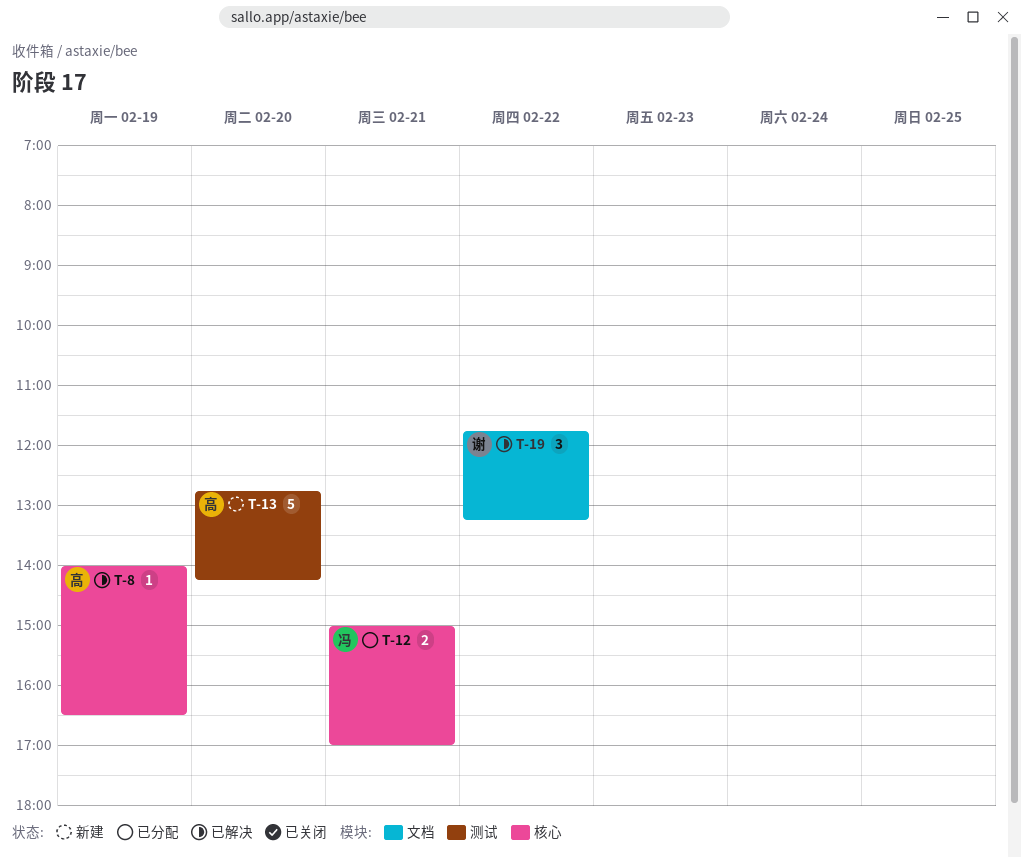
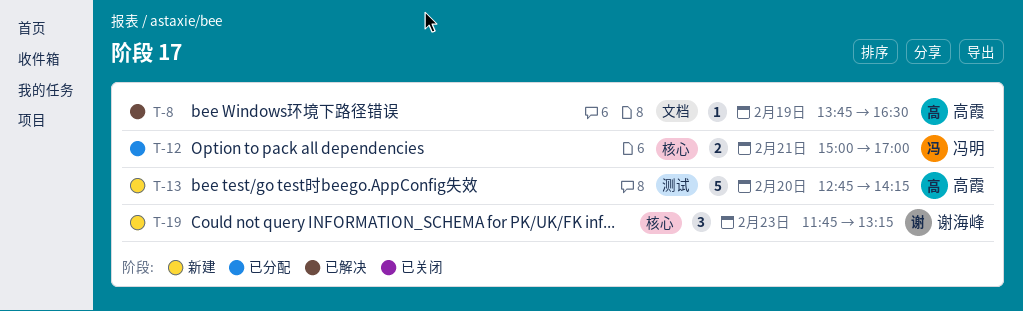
T-8, label: 核心 -> 文档
T-8, begins: 14:00 -> 13:45
T-19, status: 已解决 -> 新建
T-19, label: 文档 -> 核心
T-19, day: Feb 22 -> Feb 23

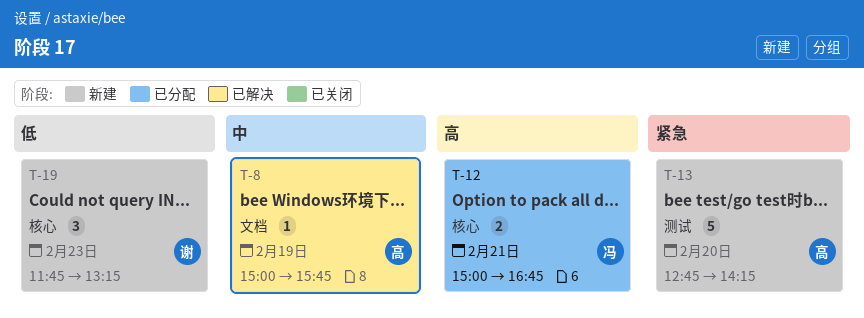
T-8, begins: 13:45 -> 15:00
T-8, ends: 16:30 -> 15:45
T-12, ends: 17:00 -> 16:45

